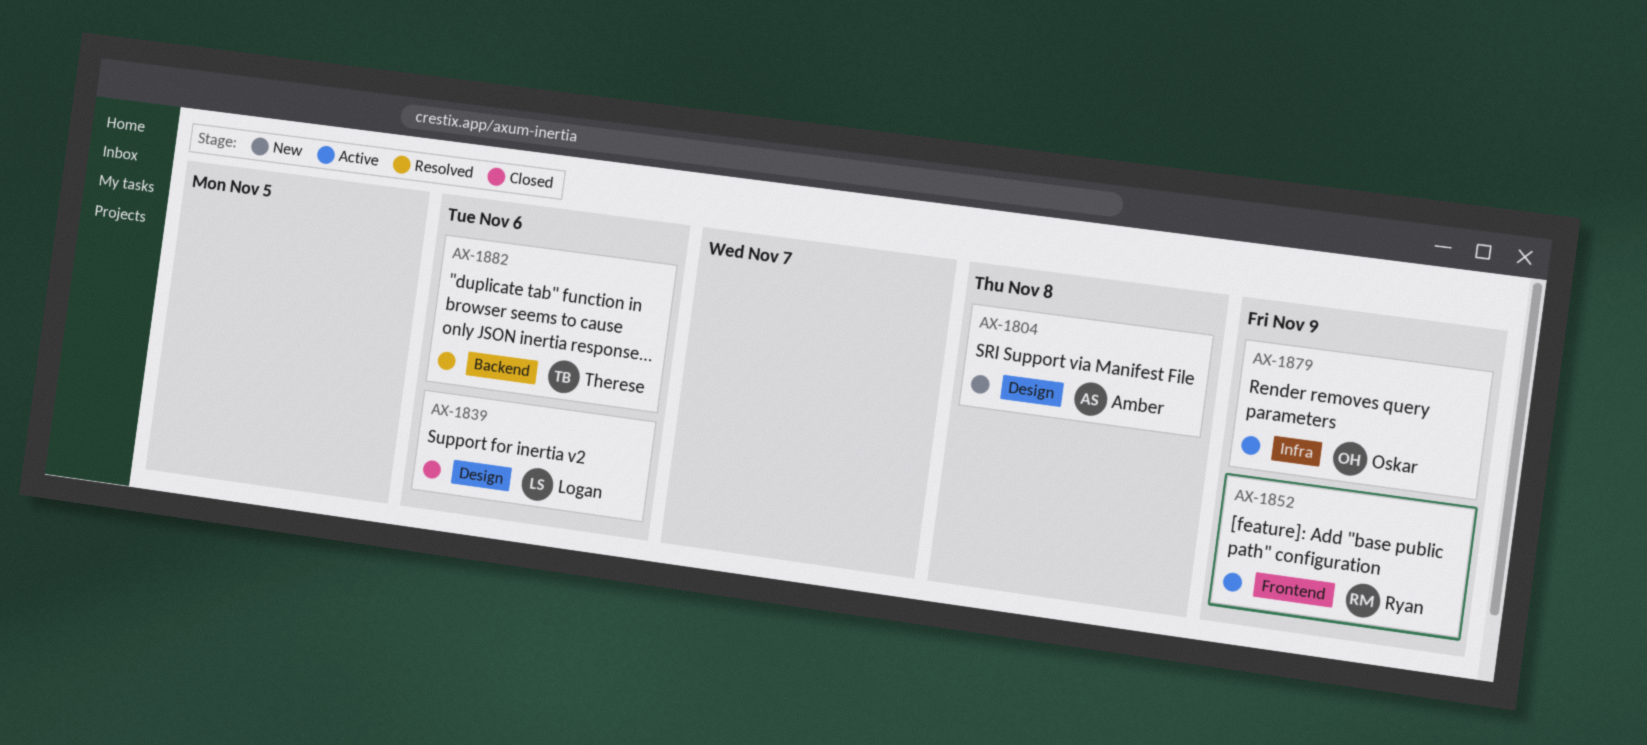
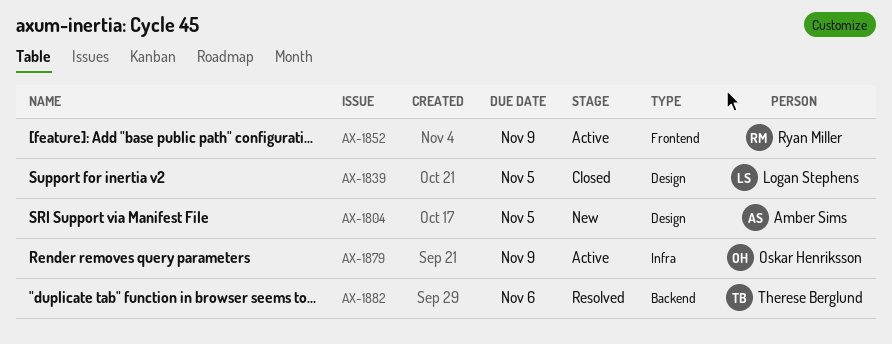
AX-1804, due: Nov 8 -> Nov 5
AX-1839, due: Nov 6 -> Nov 5

